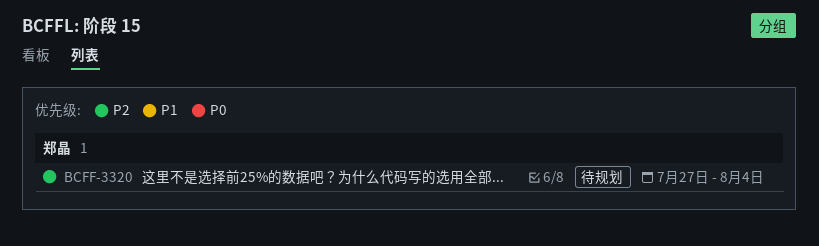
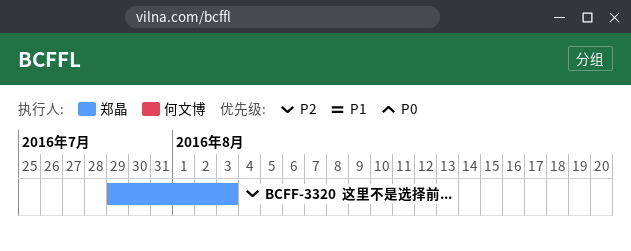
BCFF-3320, start: Jul 27 -> Jul 29
BCFF-3320, due: Aug 4 -> Aug 3

